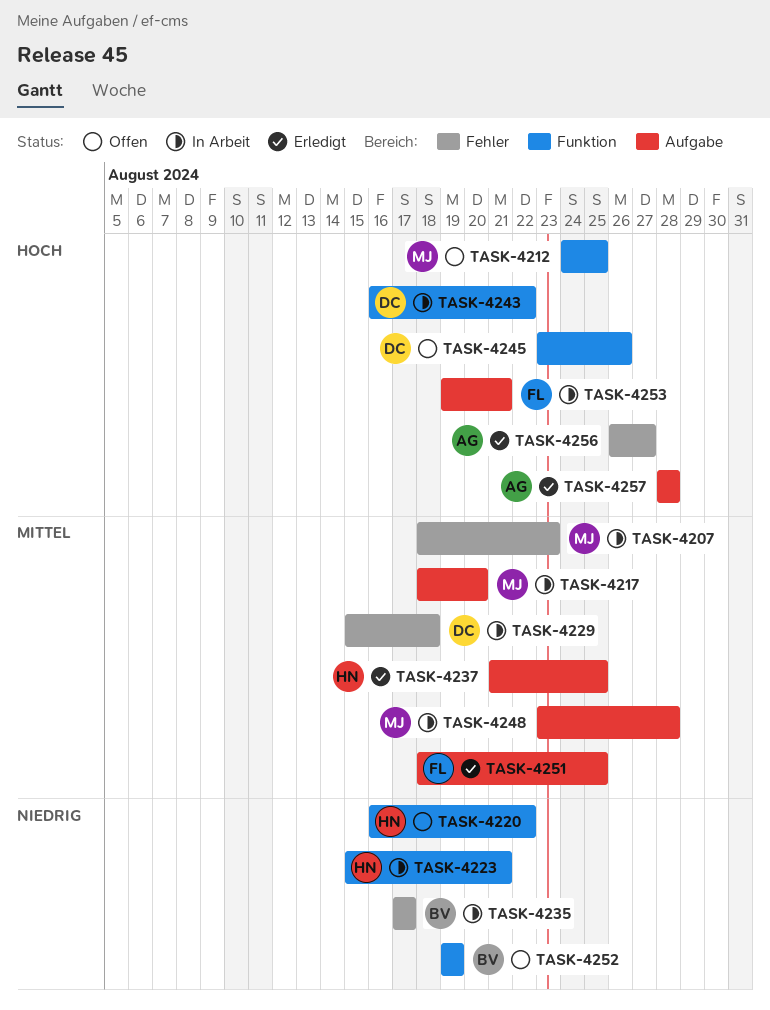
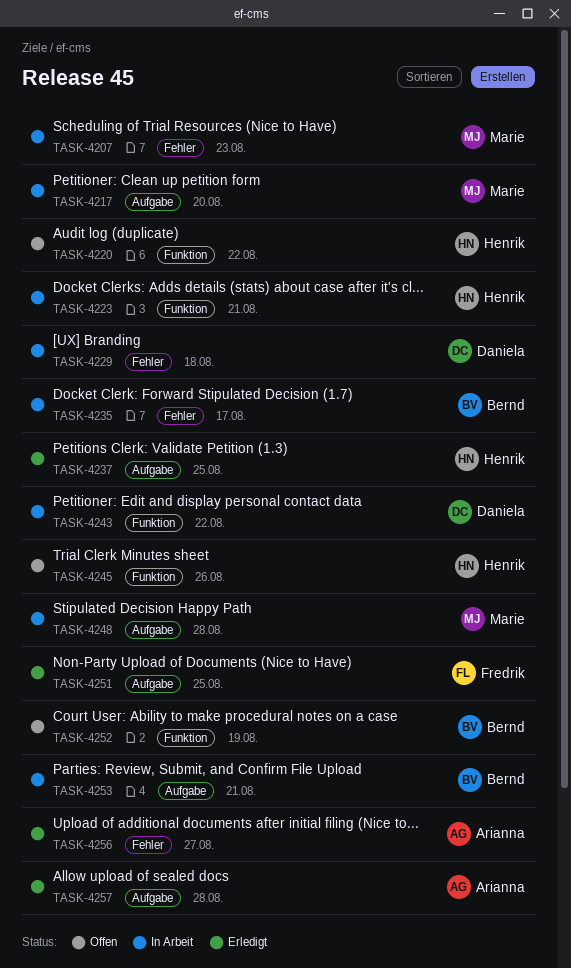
TASK-4212: present -> none
TASK-4245, owner: Daniela -> Henrik
TASK-4253, owner: Fredrik -> Bernd

